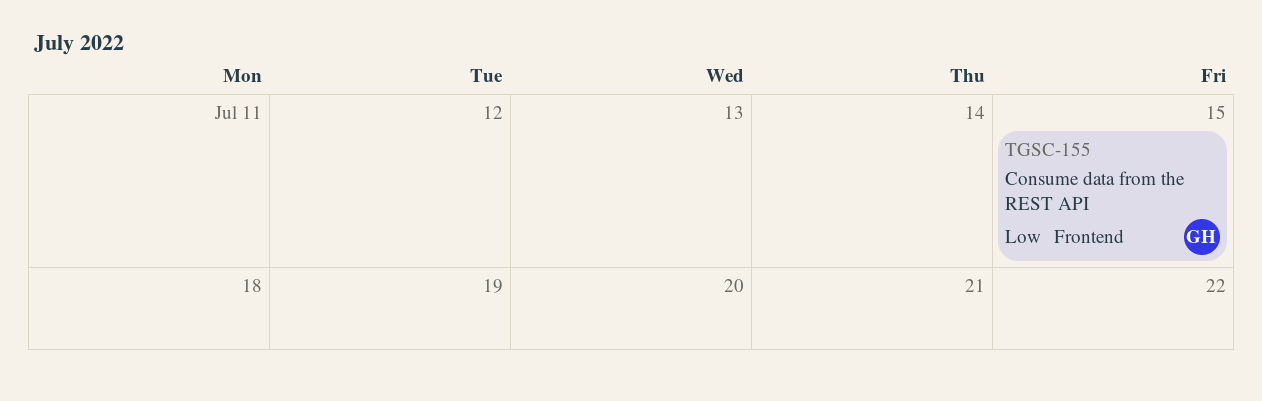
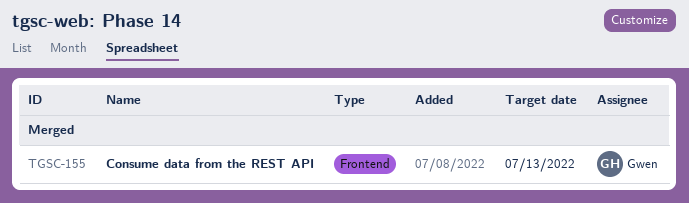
TGSC-155, due: Jul 15 -> Jul 13

